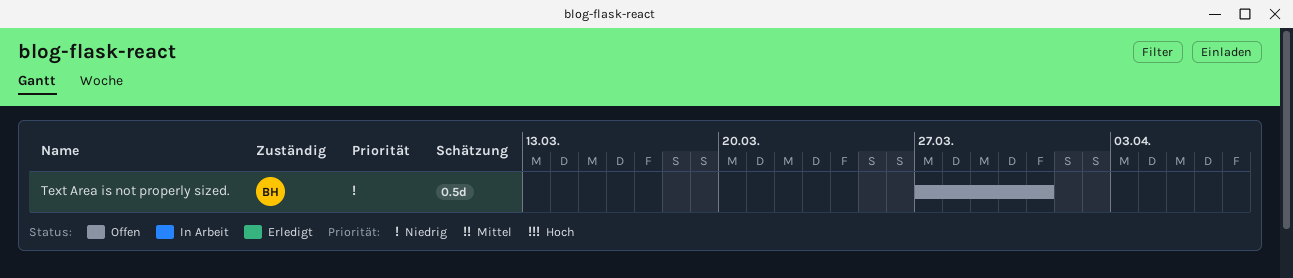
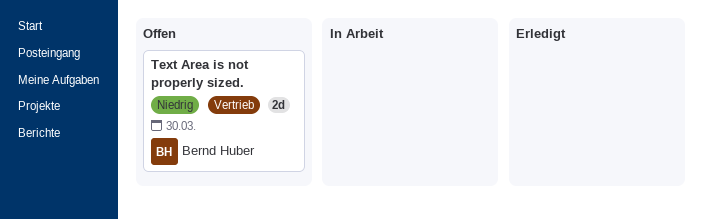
Text Area is not properly sized., estimate: 0.5d -> 2d
Text Area is not properly sized., due: Mar 31 -> Mar 30

